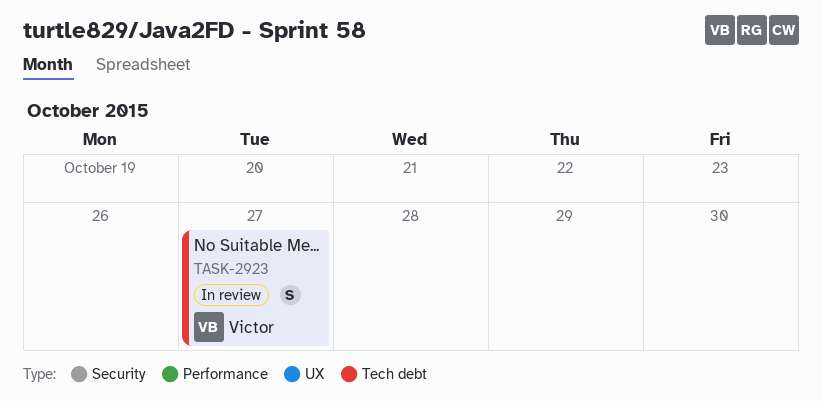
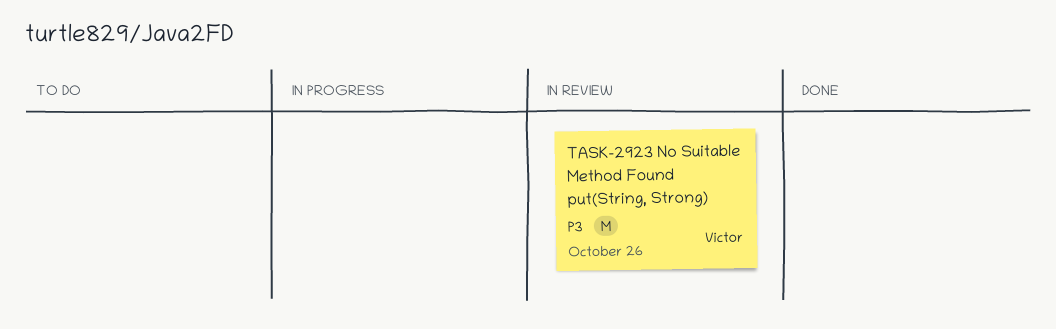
TASK-2923, estimate: S -> M
TASK-2923, due: Oct 27 -> Oct 26

